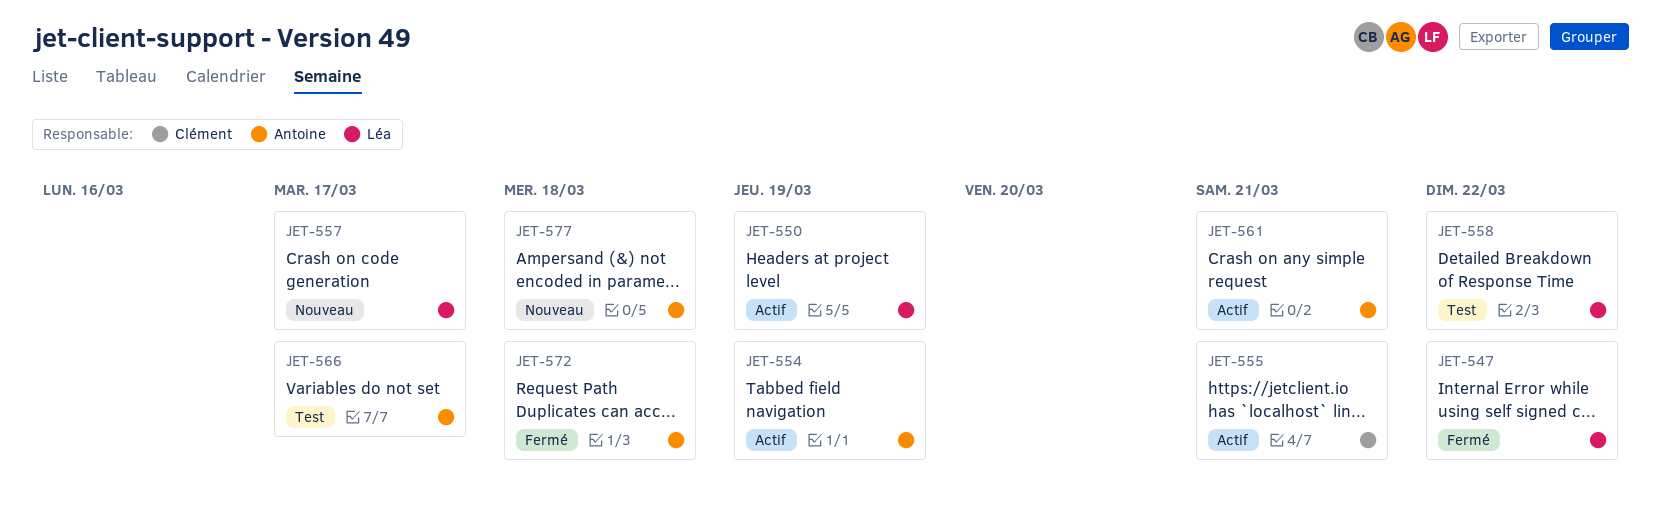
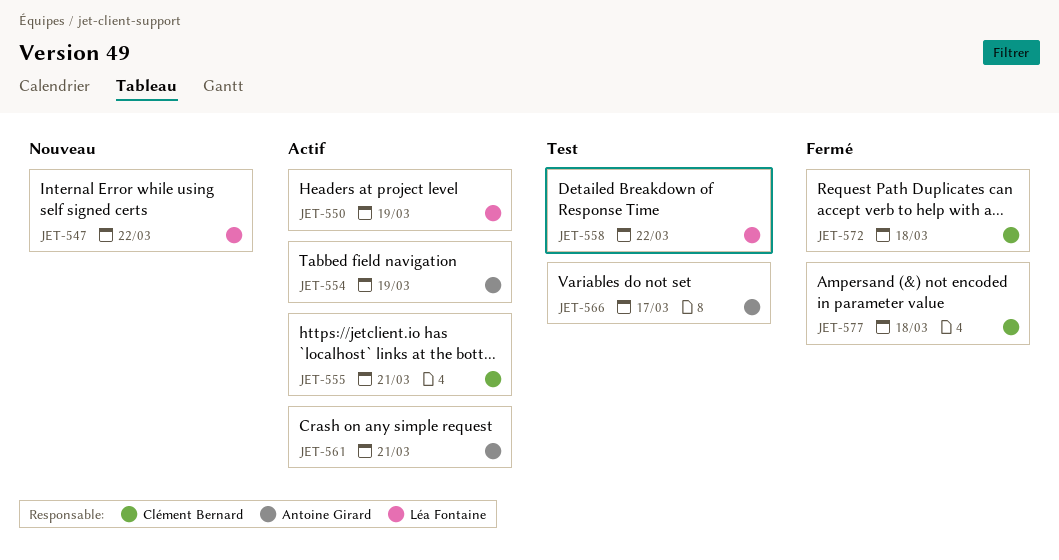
JET-547, status: Fermé -> Nouveau
JET-557: present -> none
JET-572, owner: Antoine Girard -> Clément Bernard
JET-577, status: Nouveau -> Fermé
JET-577, owner: Antoine Girard -> Clément Bernard

